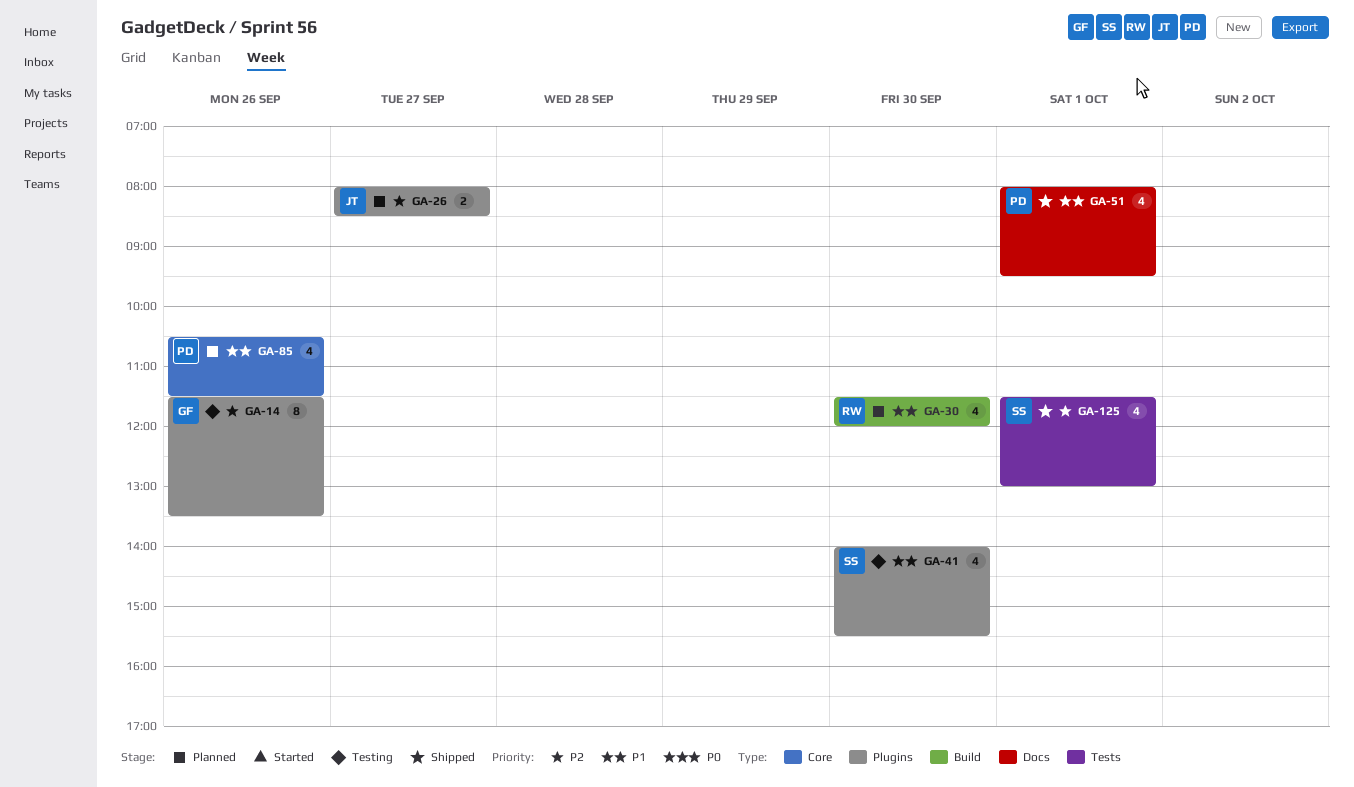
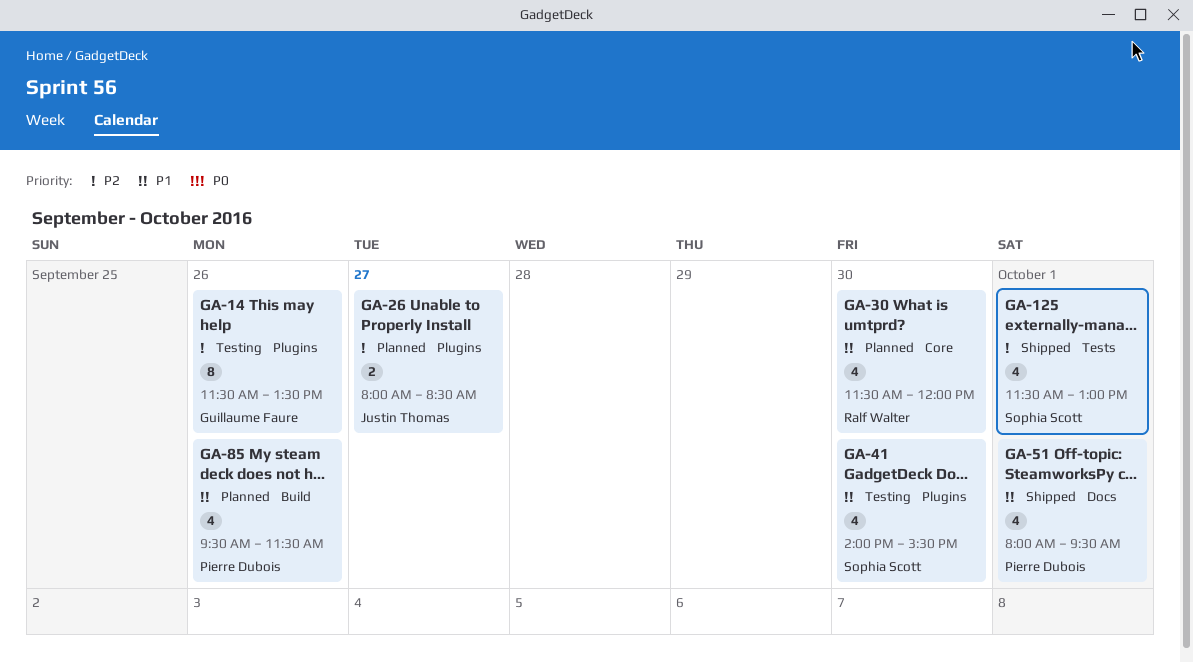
GA-30, label: Build -> Core
GA-85, label: Core -> Build
GA-85, begins: 10:30 -> 09:30

